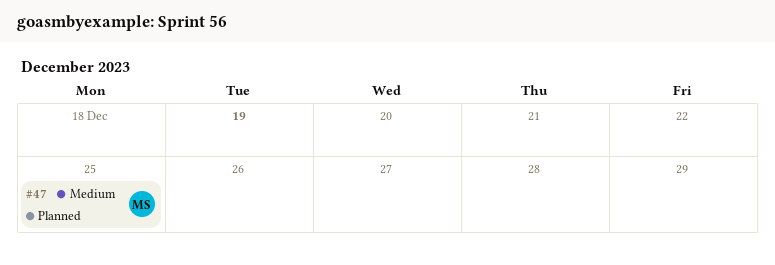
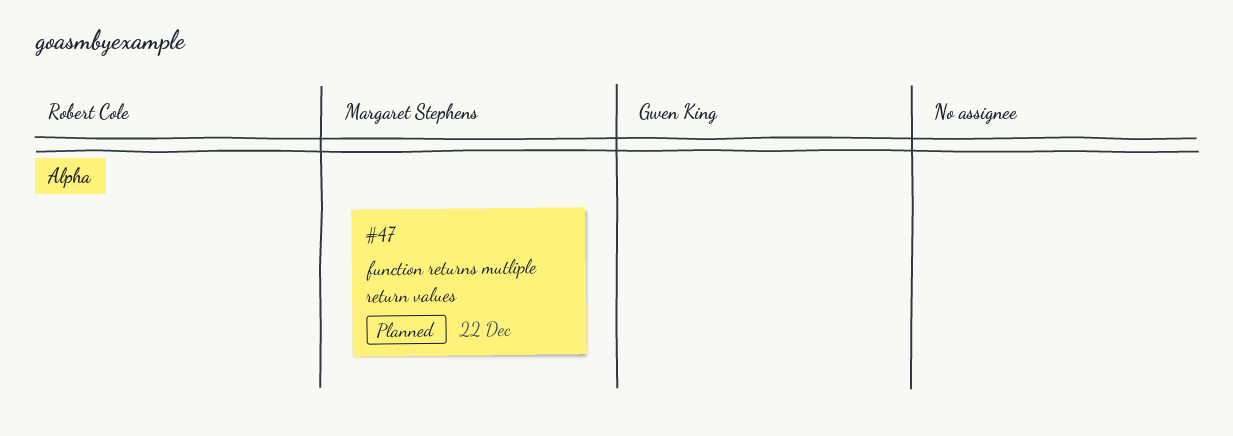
#47, due: Dec 25 -> Dec 22

